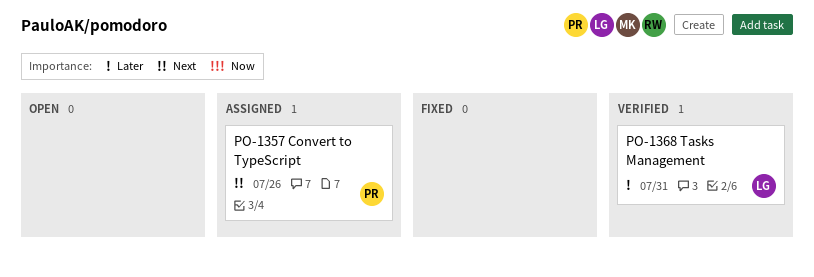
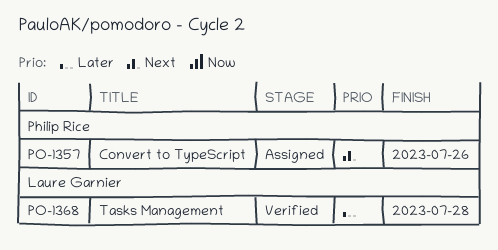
PO-1368, due: Jul 31 -> Jul 28

